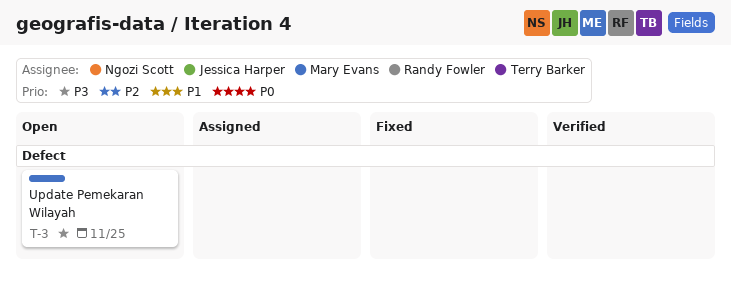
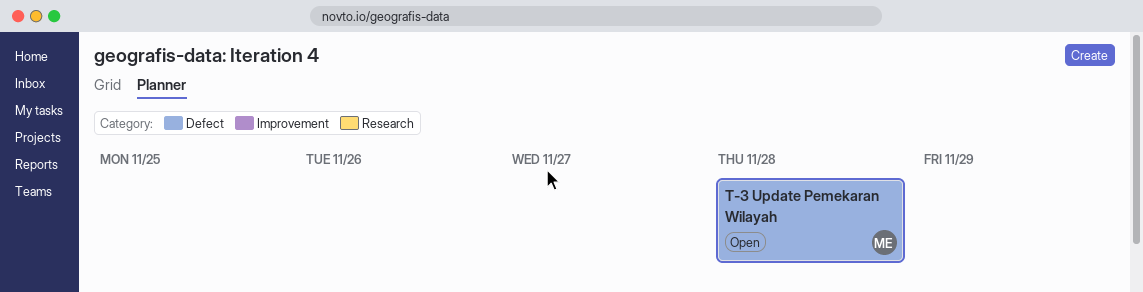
T-3, due: Nov 25 -> Nov 28

